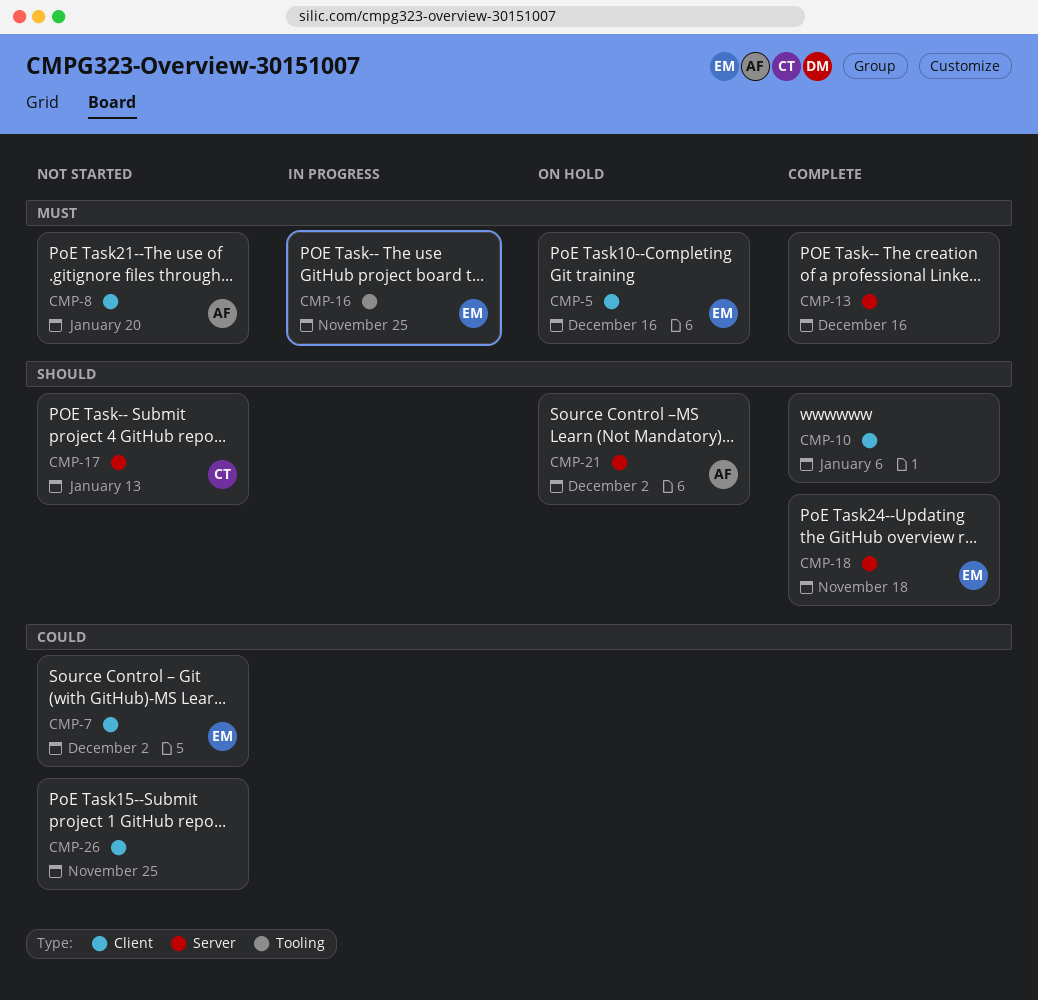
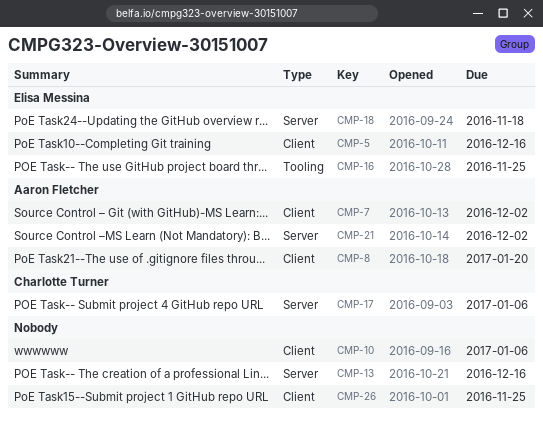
CMP-7, owner: Elisa Messina -> Aaron Fletcher
CMP-17, due: Jan 13 -> Jan 6

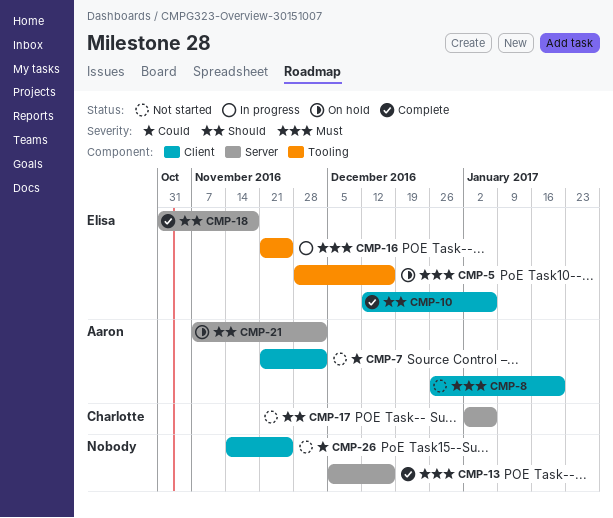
CMP-5, label: Client -> Tooling
CMP-10, owner: none -> Elisa Messina

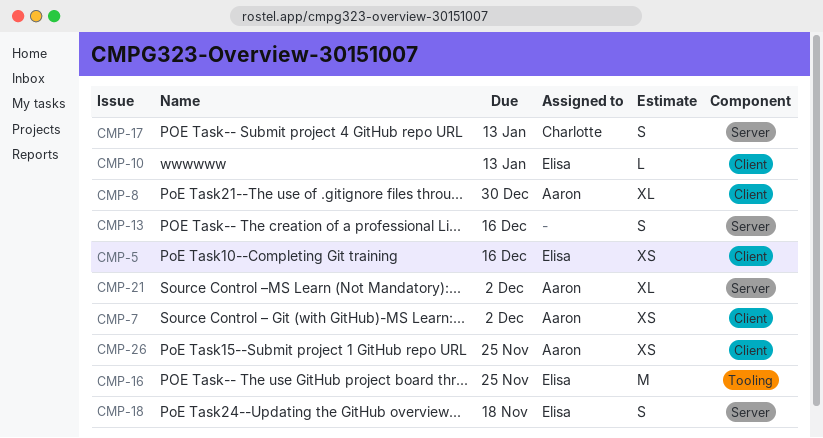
CMP-5, label: Tooling -> Client
CMP-8, due: Jan 20 -> Dec 30
CMP-10, due: Jan 6 -> Jan 13
CMP-17, due: Jan 6 -> Jan 13
CMP-26, owner: none -> Aaron

